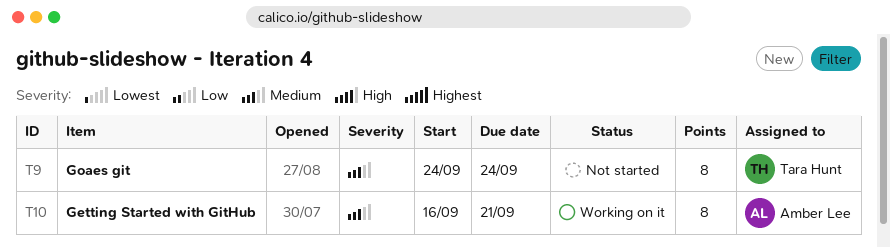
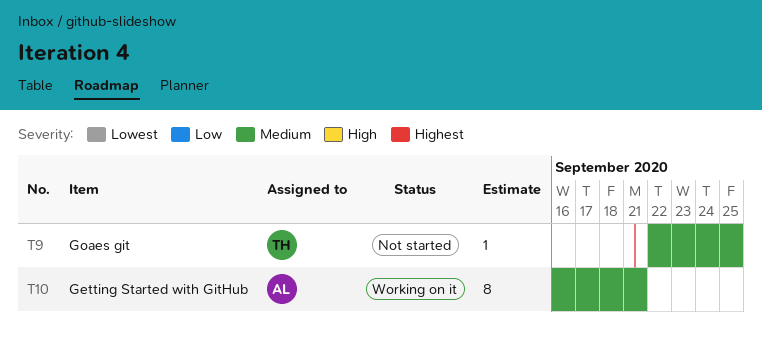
T9, estimate: 8 -> 1
T9, start: Sep 24 -> Sep 22
T9, due: Sep 24 -> Sep 25

